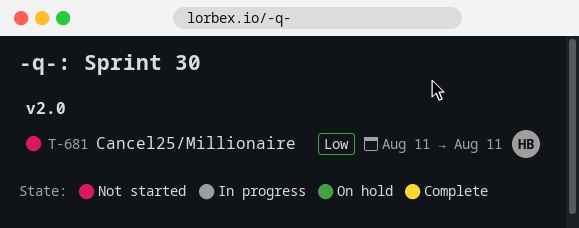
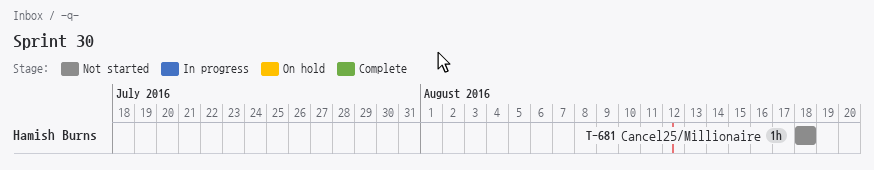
T-681, start: Aug 11 -> Aug 18
T-681, due: Aug 11 -> Aug 18

